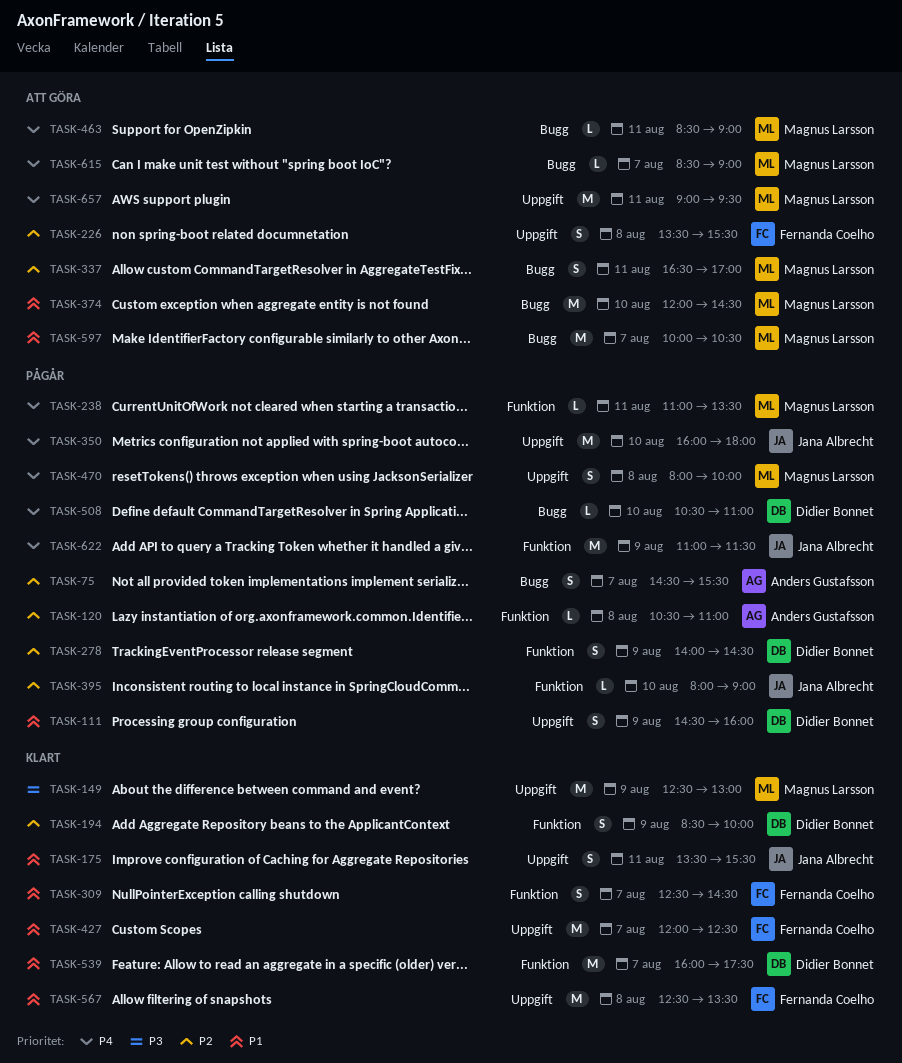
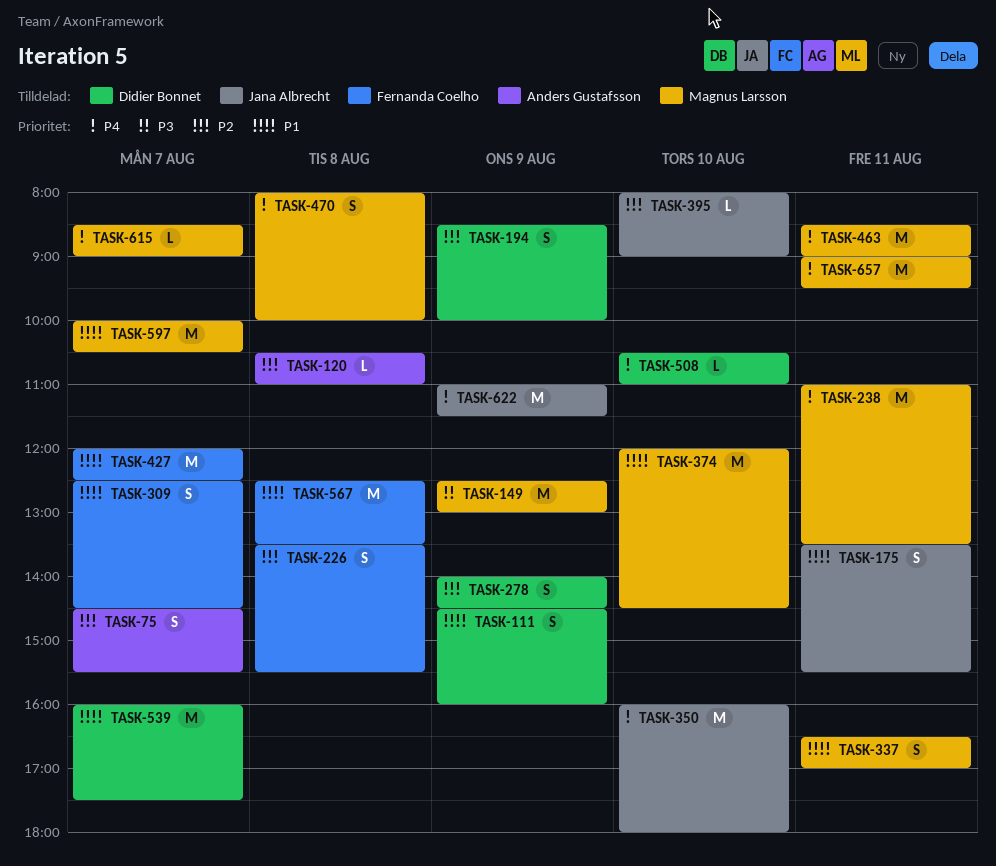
TASK-238, estimate: L -> M
TASK-337, priority: P2 -> P1
TASK-463, estimate: L -> M

